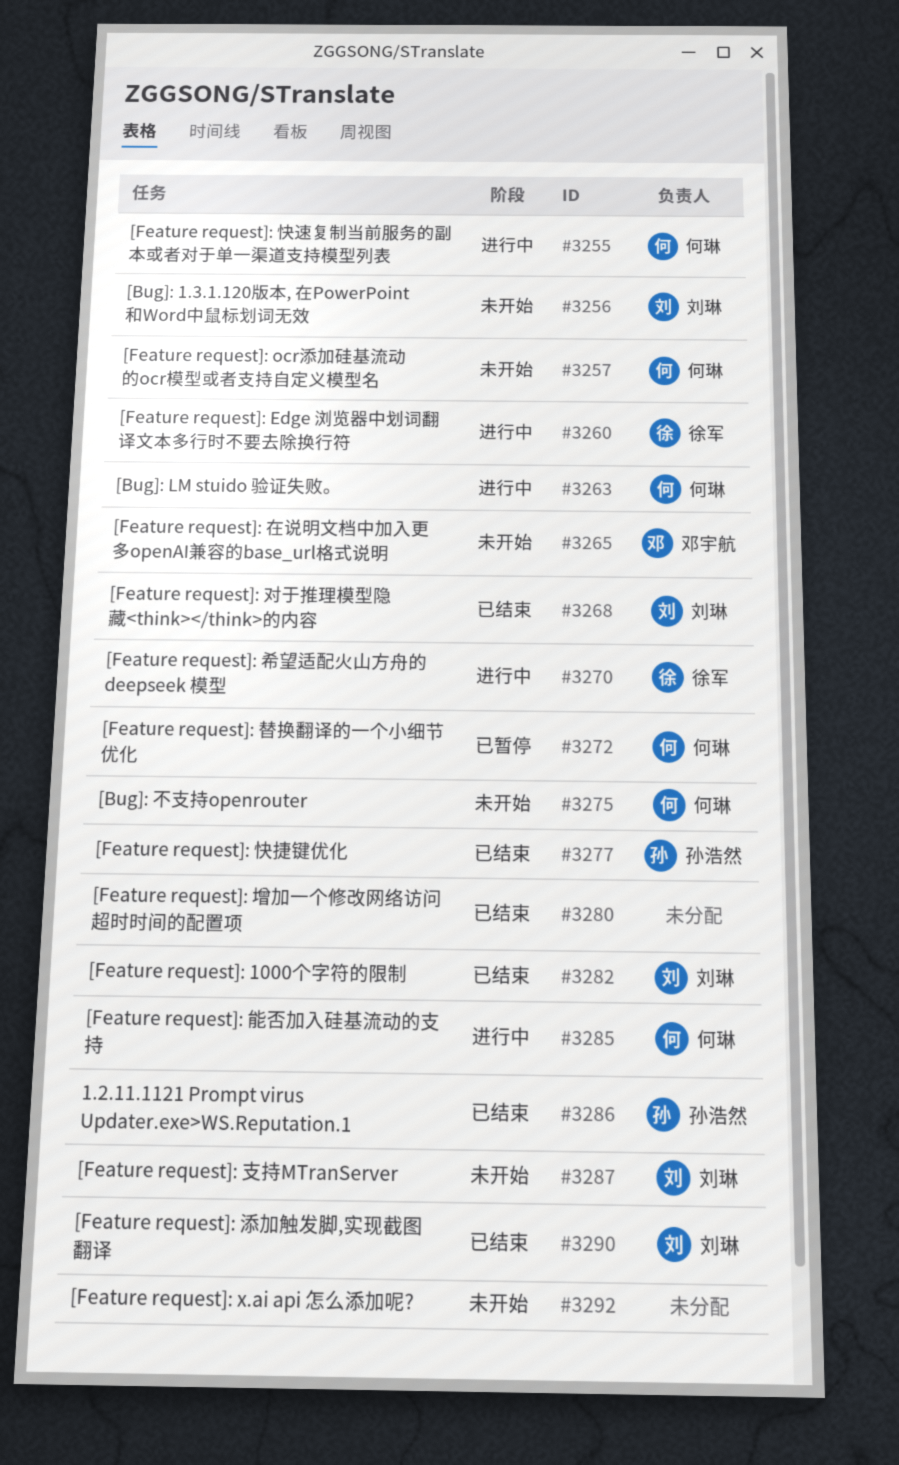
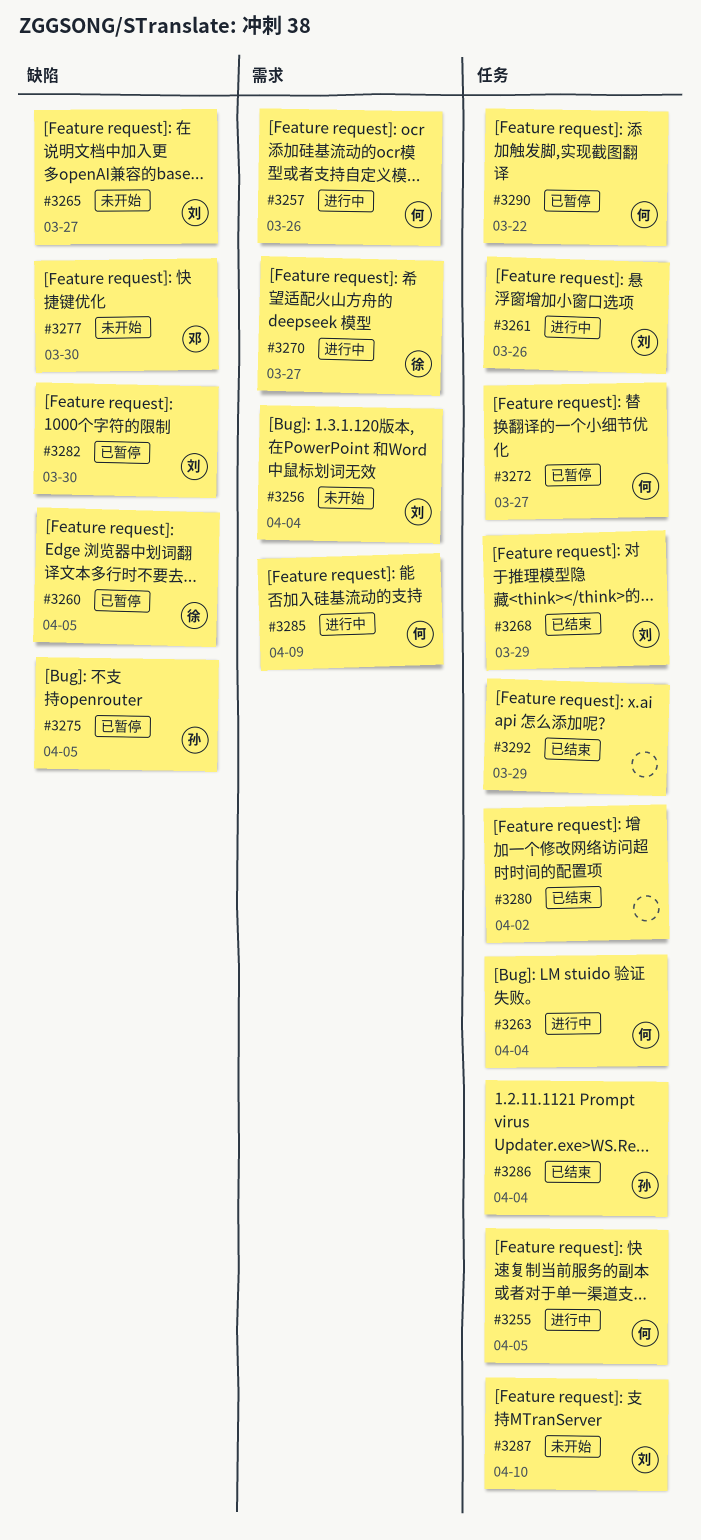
#3257, status: 未开始 -> 进行中
#3260, status: 进行中 -> 已暂停
#3261: none -> present
#3265, owner: 邓宇航 -> 刘琳
#3275, status: 未开始 -> 已暂停
#3275, owner: 何琳 -> 孙浩然
#3277, status: 已结束 -> 未开始
#3277, owner: 孙浩然 -> 邓宇航
#3282, status: 已结束 -> 已暂停
#3290, status: 已结束 -> 已暂停
#3290, owner: 刘琳 -> 何琳
#3292, status: 未开始 -> 已结束

